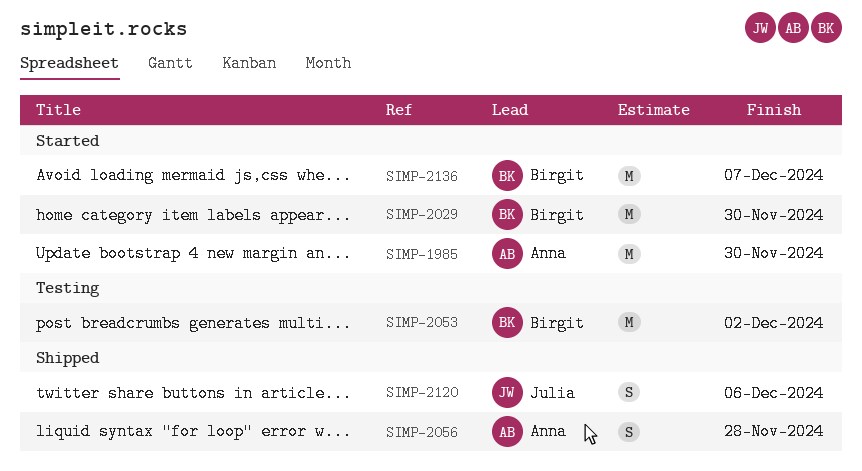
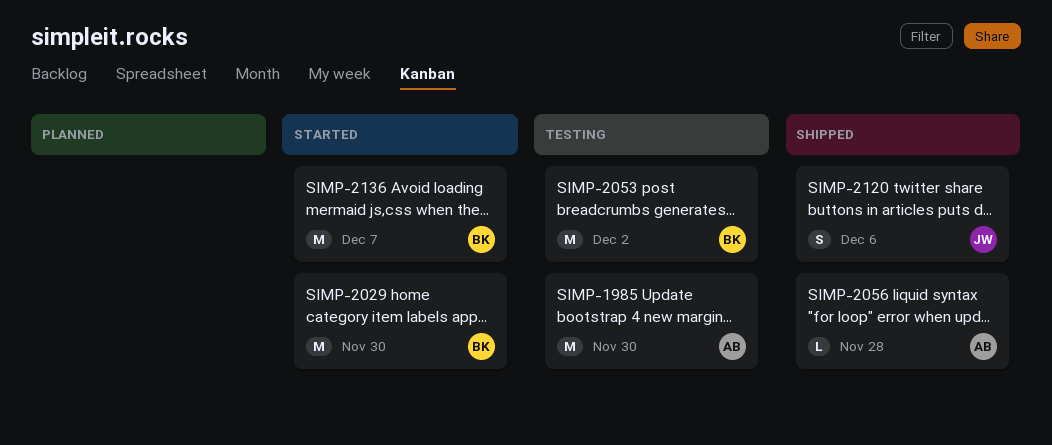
SIMP-1985, status: Started -> Testing
SIMP-2056, estimate: S -> L

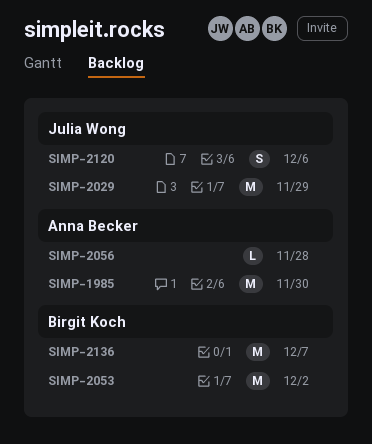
SIMP-2029, owner: Birgit Koch -> Julia Wong
SIMP-2029, due: Nov 30 -> Nov 29

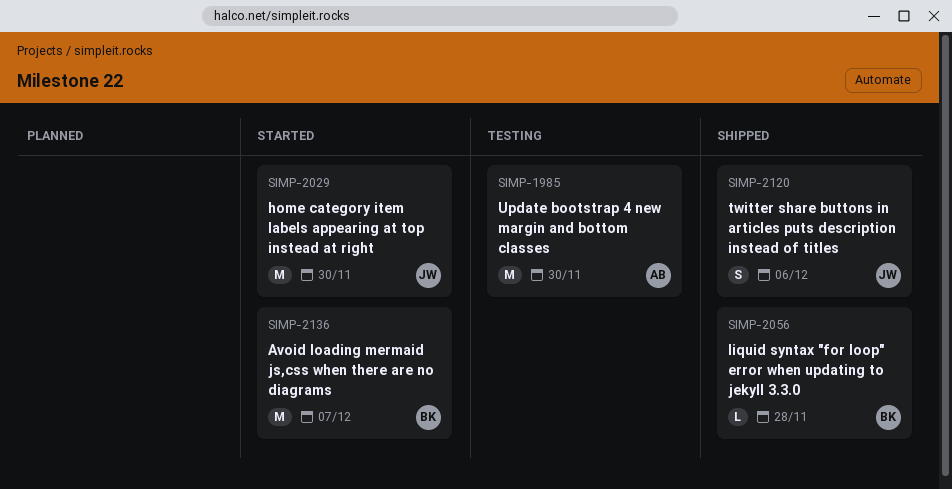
SIMP-2029, due: Nov 29 -> Nov 30
SIMP-2053: present -> none
SIMP-2056, owner: Anna Becker -> Birgit Koch

